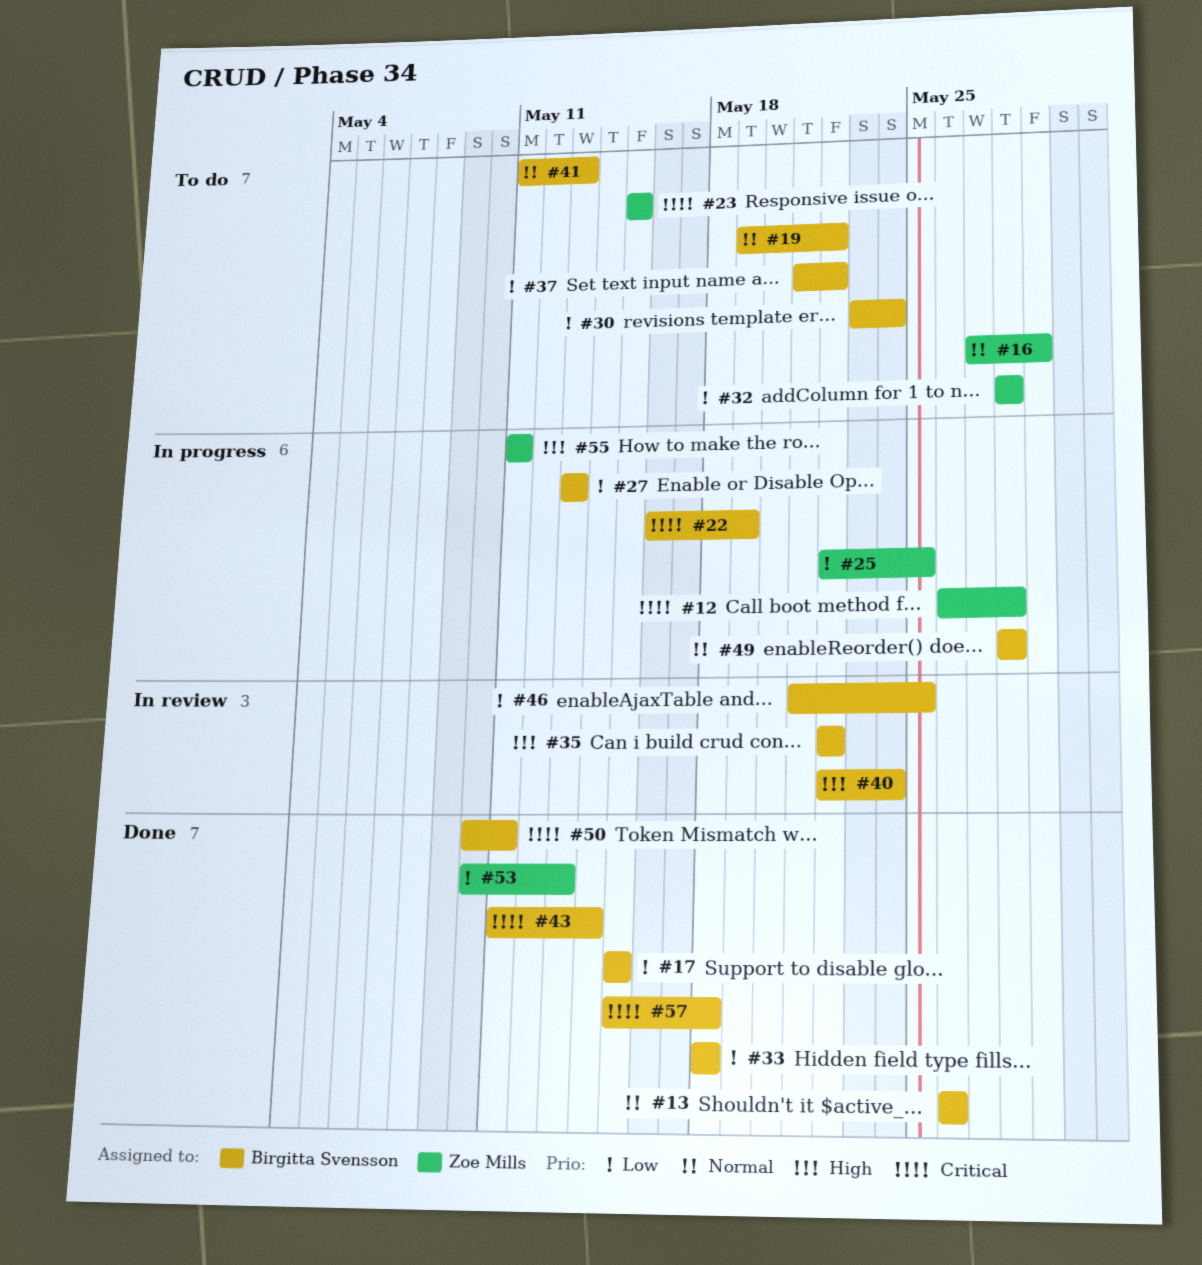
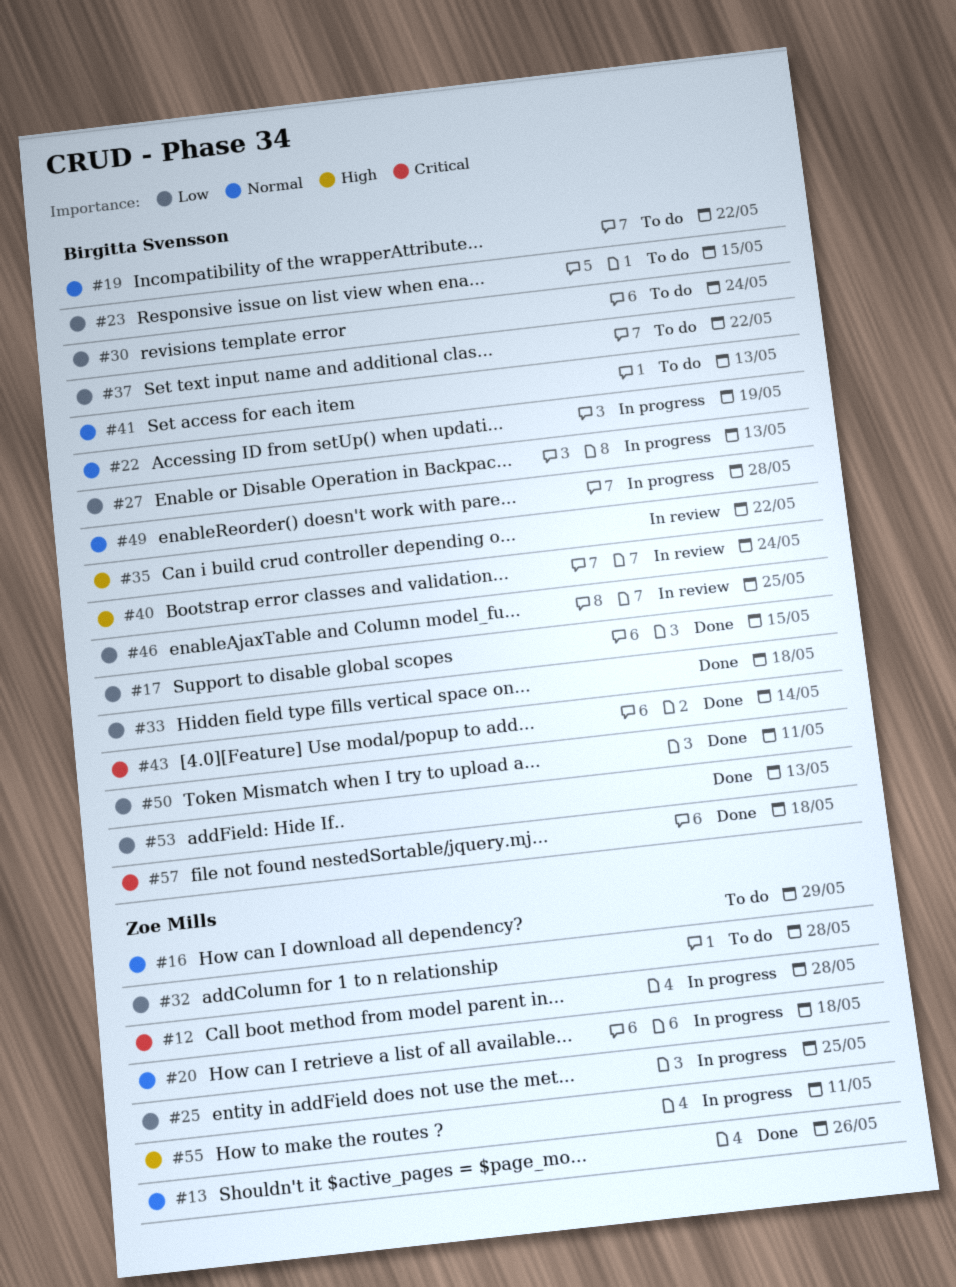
#13, owner: Birgitta Svensson -> Zoe Mills
#20: none -> present
#22, priority: Critical -> Normal
#23, owner: Zoe Mills -> Birgitta Svensson
#23, priority: Critical -> Low
#50, priority: Critical -> Low
#53, owner: Zoe Mills -> Birgitta Svensson

